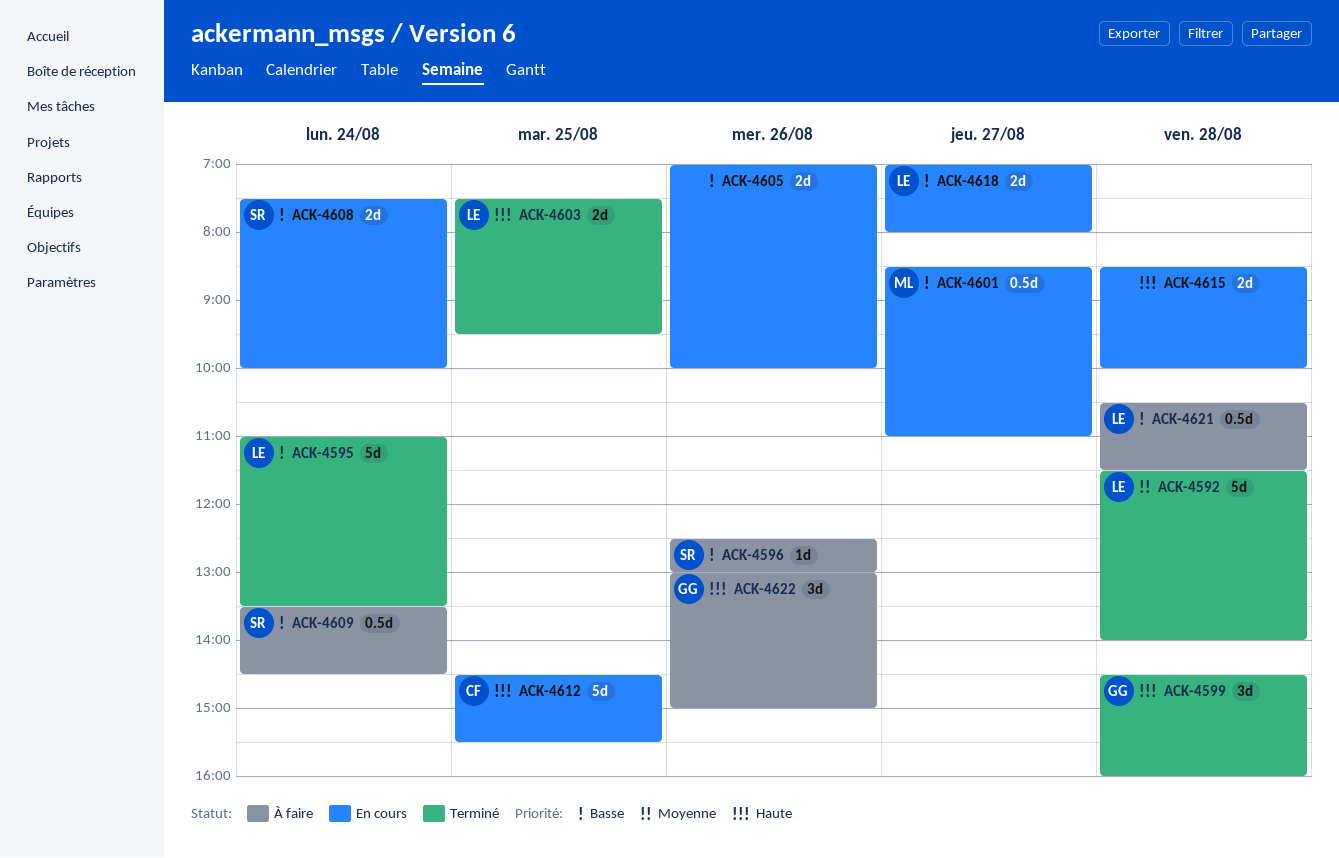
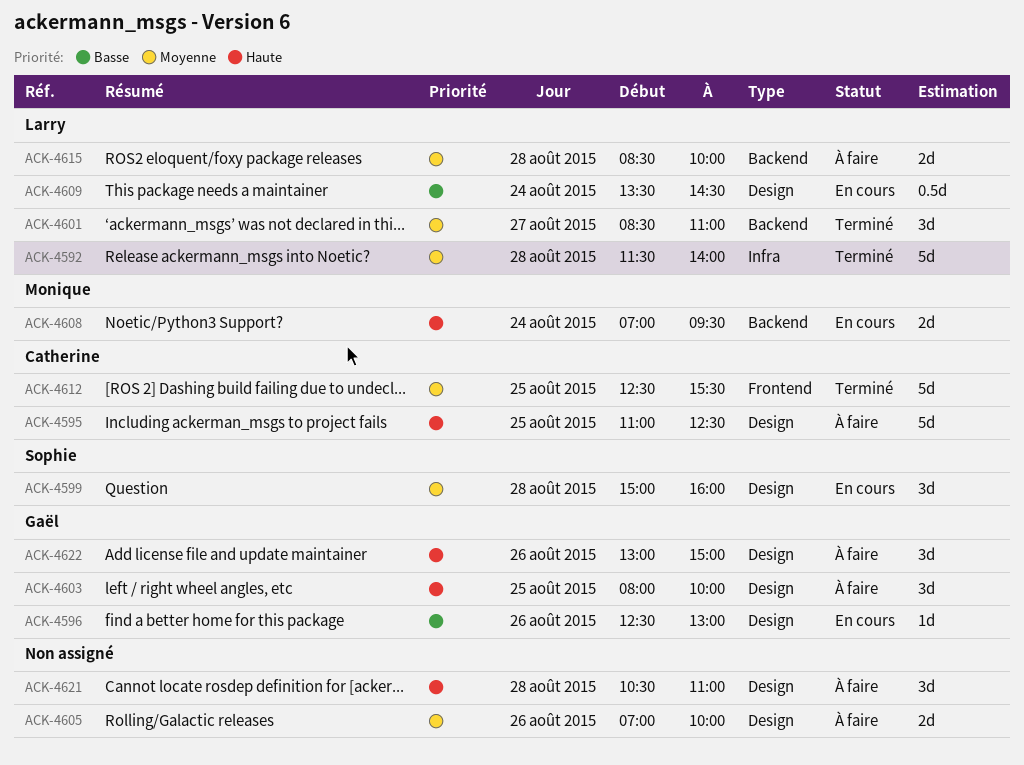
ACK-4595, status: Terminé -> À faire
ACK-4595, owner: Larry -> Catherine
ACK-4595, priority: Basse -> Haute
ACK-4595, day: Aug 24 -> Aug 25
ACK-4595, ends: 13:30 -> 12:30
ACK-4596, status: À faire -> En cours
ACK-4596, owner: Sophie -> Gaël
ACK-4599, status: Terminé -> En cours
ACK-4599, owner: Gaël -> Sophie
ACK-4599, priority: Haute -> Moyenne
ACK-4599, begins: 14:30 -> 15:00
ACK-4601, status: En cours -> Terminé
ACK-4601, owner: Monique -> Larry
ACK-4601, priority: Basse -> Moyenne
ACK-4601, estimate: 0.5d -> 3d
ACK-4603, status: Terminé -> À faire
ACK-4603, owner: Larry -> Gaël
ACK-4603, estimate: 2d -> 3d
ACK-4603, begins: 07:30 -> 08:00
ACK-4603, ends: 09:30 -> 10:00
ACK-4605, status: En cours -> À faire
ACK-4605, priority: Basse -> Moyenne
ACK-4608, owner: Sophie -> Monique
ACK-4608, priority: Basse -> Haute
ACK-4608, begins: 07:30 -> 07:00
ACK-4608, ends: 10:00 -> 09:30
ACK-4609, status: À faire -> En cours
ACK-4609, owner: Sophie -> Larry
ACK-4612, status: En cours -> Terminé
ACK-4612, priority: Haute -> Moyenne
ACK-4612, begins: 14:30 -> 12:30
ACK-4615, status: En cours -> À faire
ACK-4615, owner: none -> Larry
ACK-4615, priority: Haute -> Moyenne
ACK-4618: present -> none
ACK-4621, owner: Larry -> none
ACK-4621, priority: Basse -> Haute
ACK-4621, estimate: 0.5d -> 3d
ACK-4621, ends: 11:30 -> 11:00

